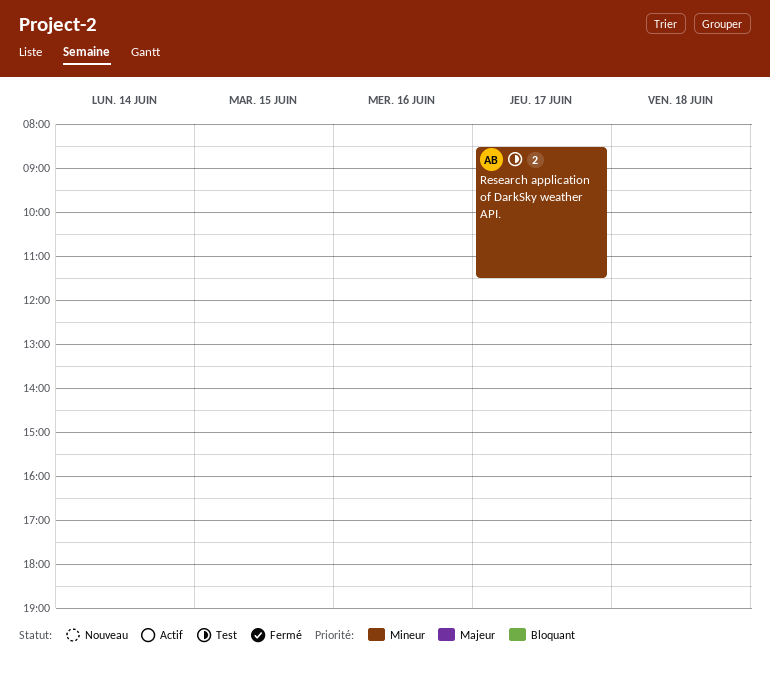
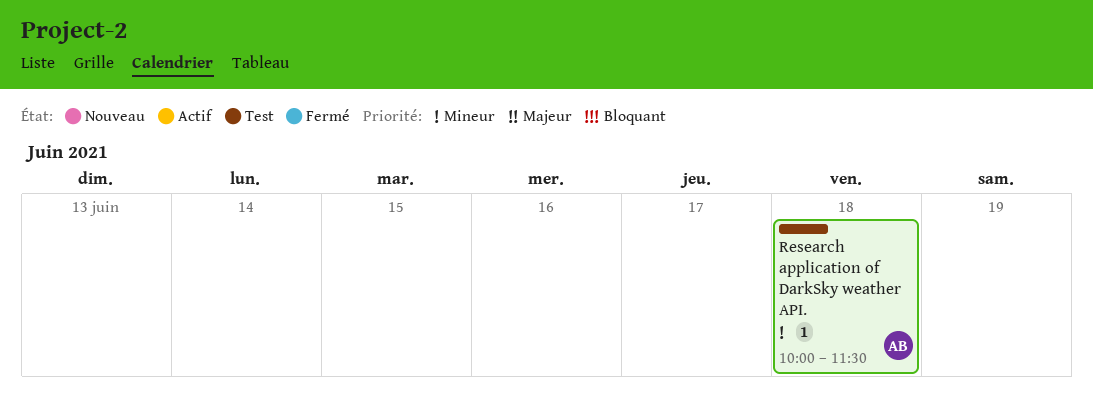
Research application of DarkSky weather API., estimate: 2 -> 1
Research application of DarkSky weather API., day: Jun 17 -> Jun 18
Research application of DarkSky weather API., begins: 08:30 -> 10:00

